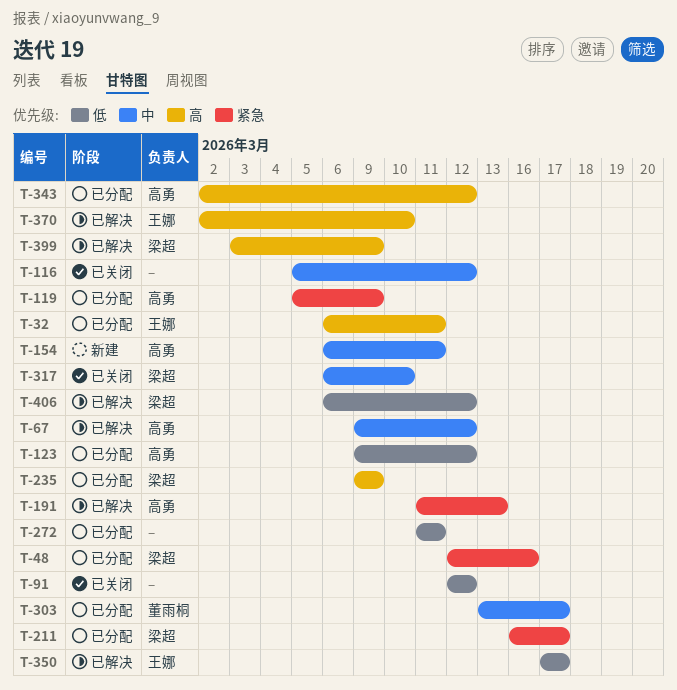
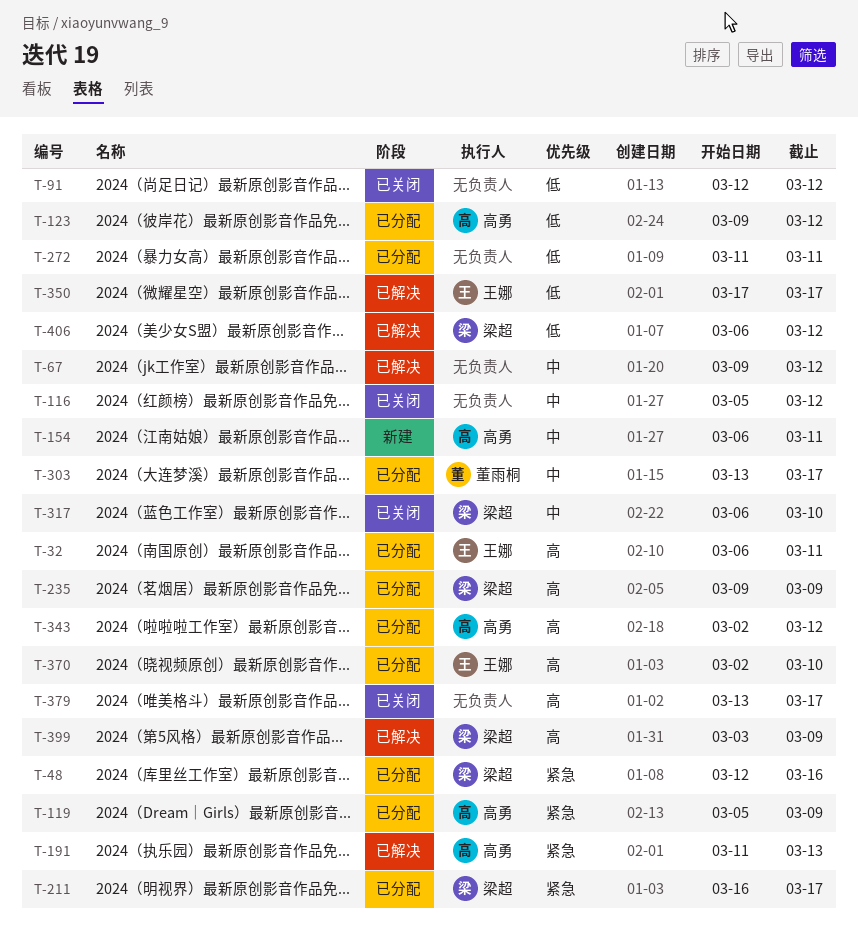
T-67, owner: 高勇 -> none
T-370, status: 已解决 -> 已分配
T-379: none -> present

